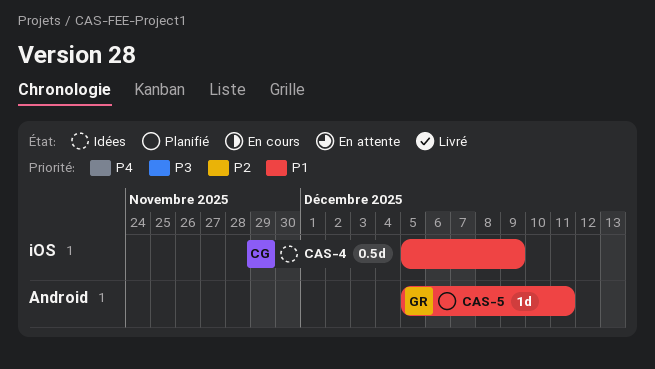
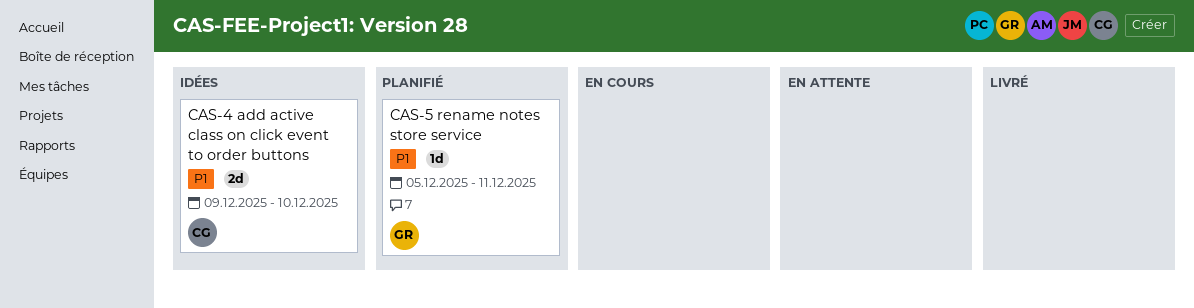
CAS-4, estimate: 0.5d -> 2d
CAS-4, start: Dec 5 -> Dec 9
CAS-4, due: Dec 9 -> Dec 10

